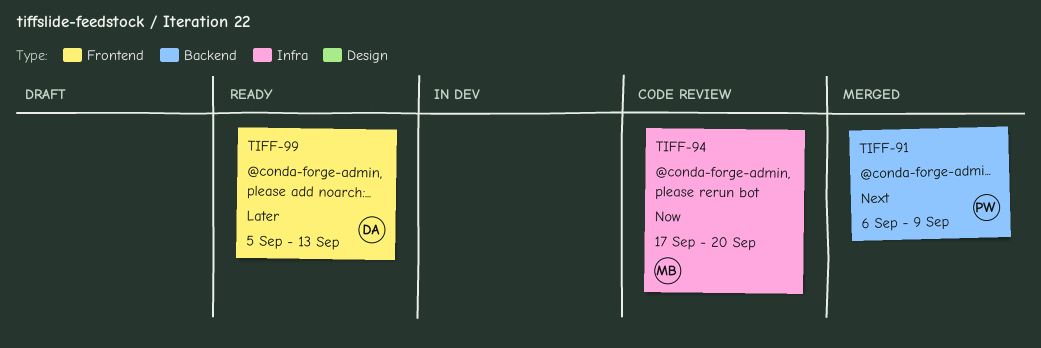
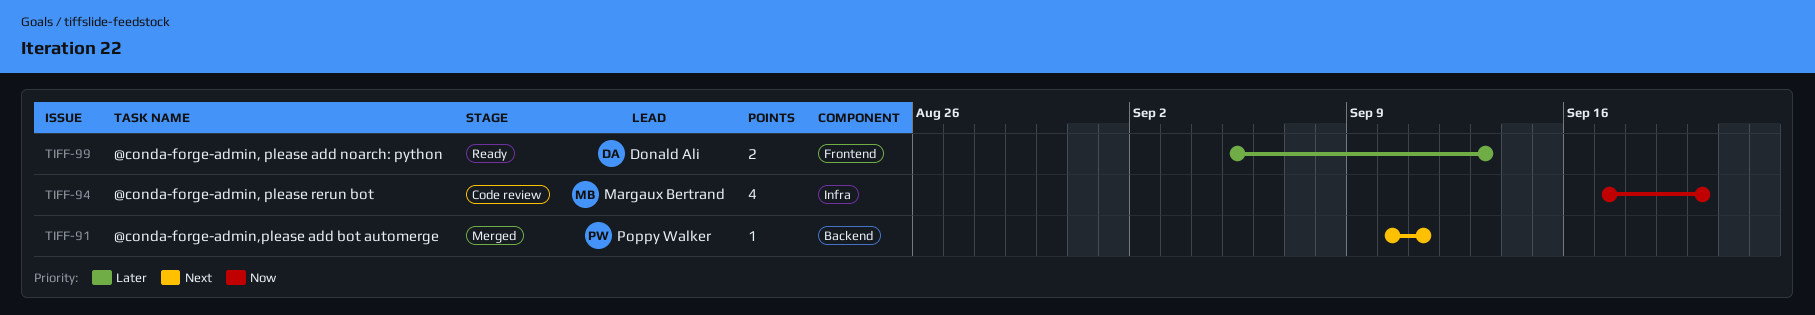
TIFF-91, start: Sep 6 -> Sep 10
TIFF-91, due: Sep 9 -> Sep 11

